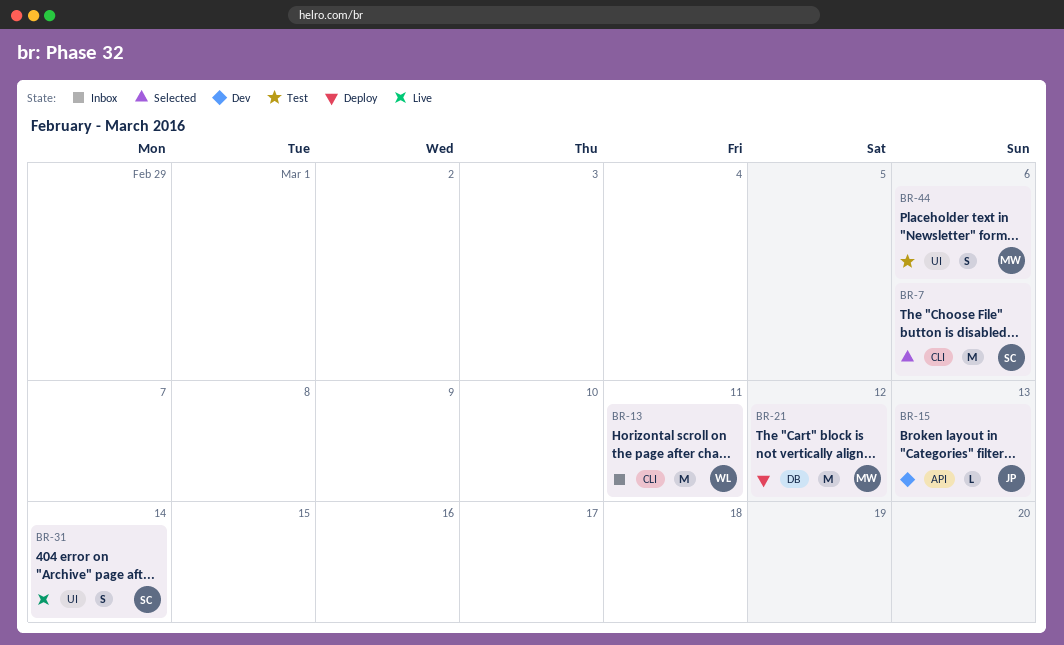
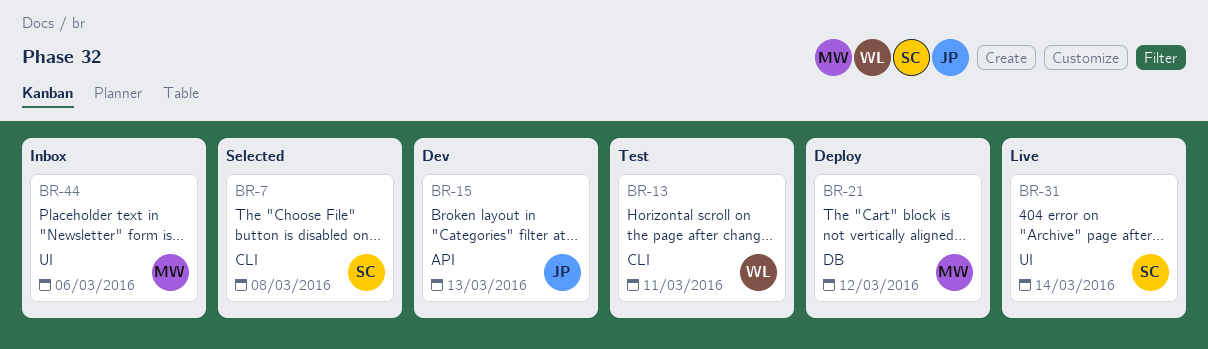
BR-7, due: Mar 6 -> Mar 8
BR-13, status: Inbox -> Test
BR-44, status: Test -> Inbox

